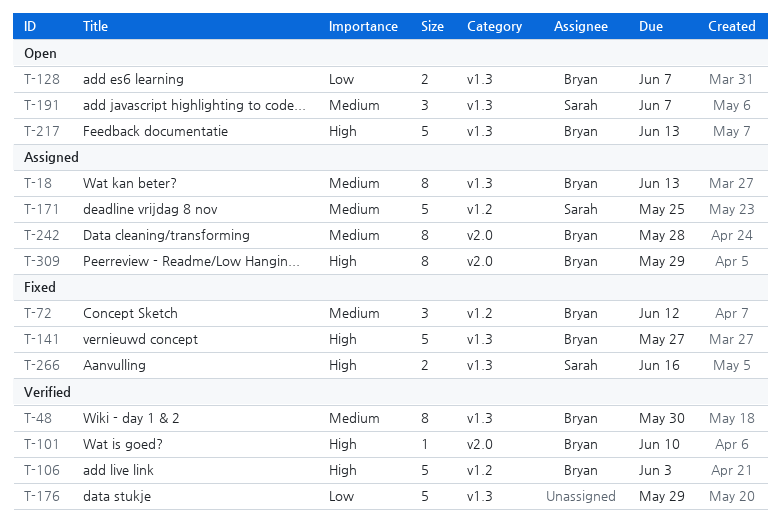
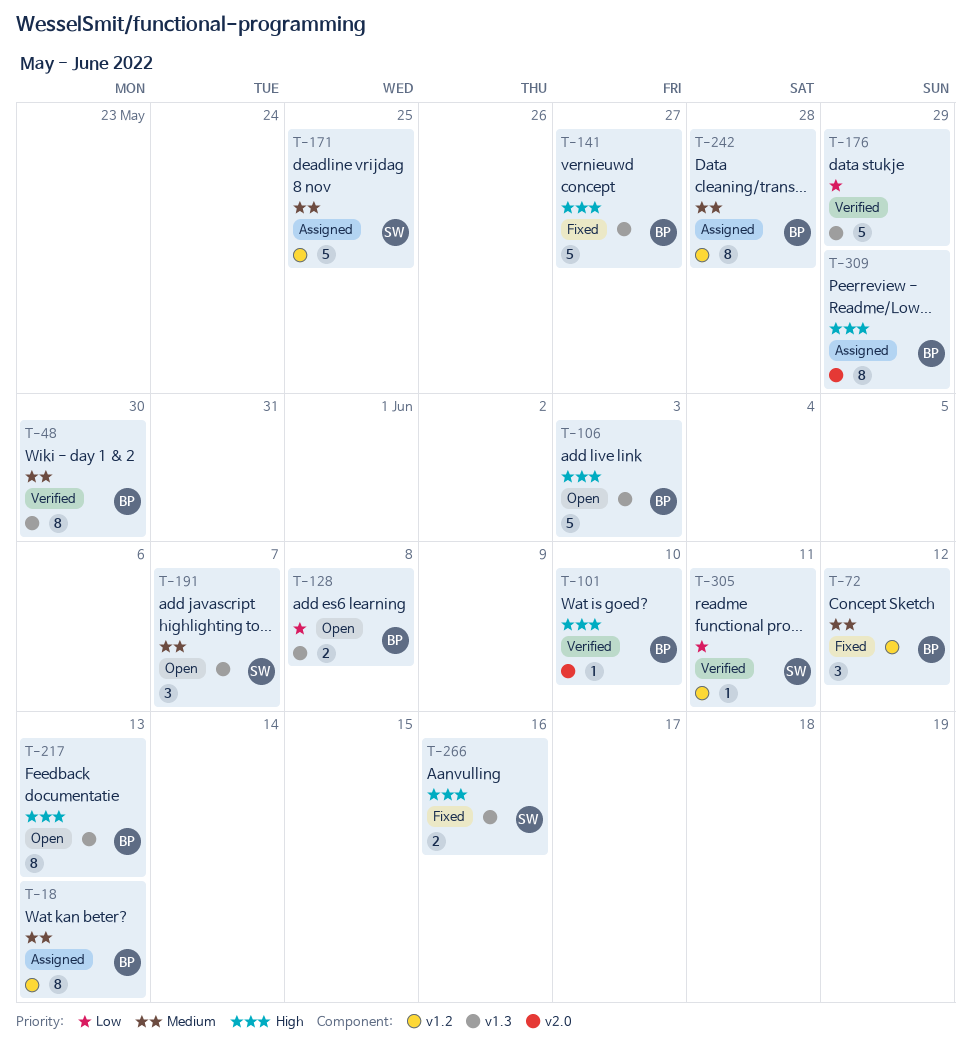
T-18, label: v1.3 -> v1.2
T-106, status: Verified -> Open
T-106, label: v1.2 -> v1.3
T-128, due: Jun 7 -> Jun 8
T-217, estimate: 5 -> 8
T-242, label: v2.0 -> v1.2
T-305: none -> present

